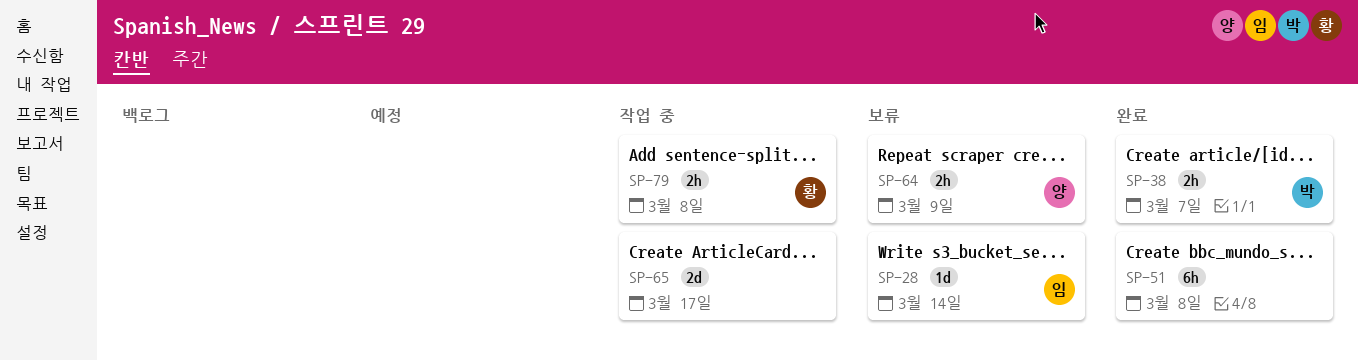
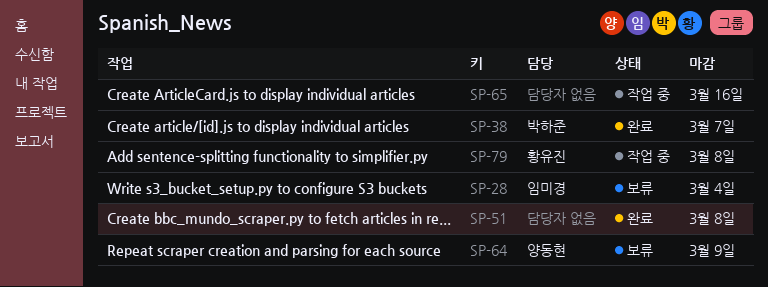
SP-28, due: Mar 14 -> Mar 4
SP-65, due: Mar 17 -> Mar 16

